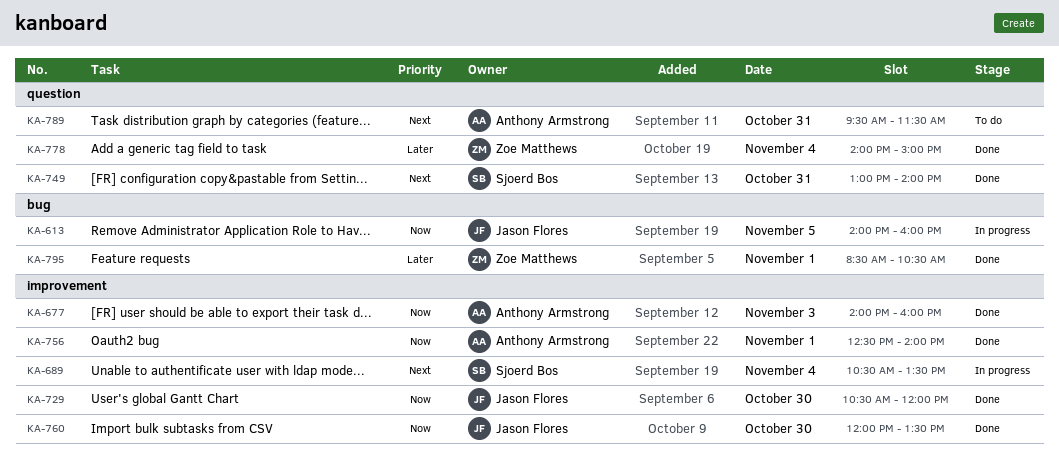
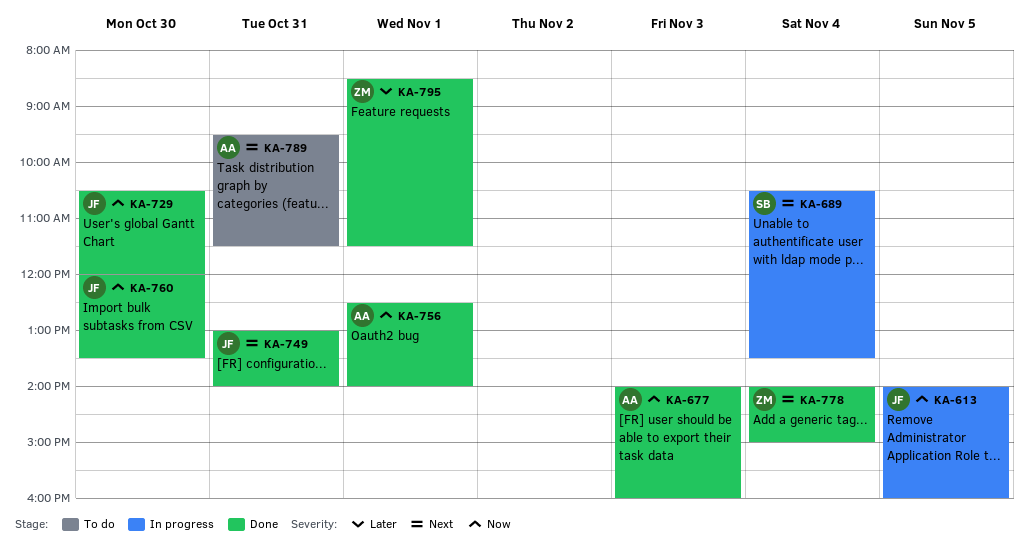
KA-749, owner: Sjoerd Bos -> Jason Flores
KA-778, priority: Later -> Next
KA-795, ends: 10:30 -> 11:30

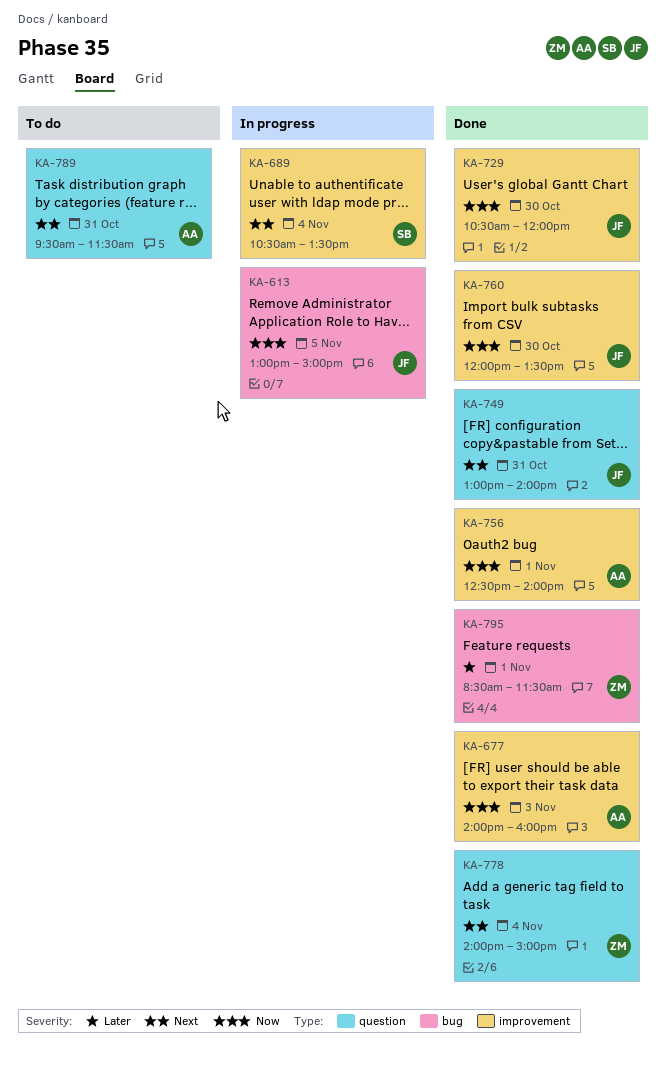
KA-613, begins: 14:00 -> 13:00
KA-613, ends: 16:00 -> 15:00

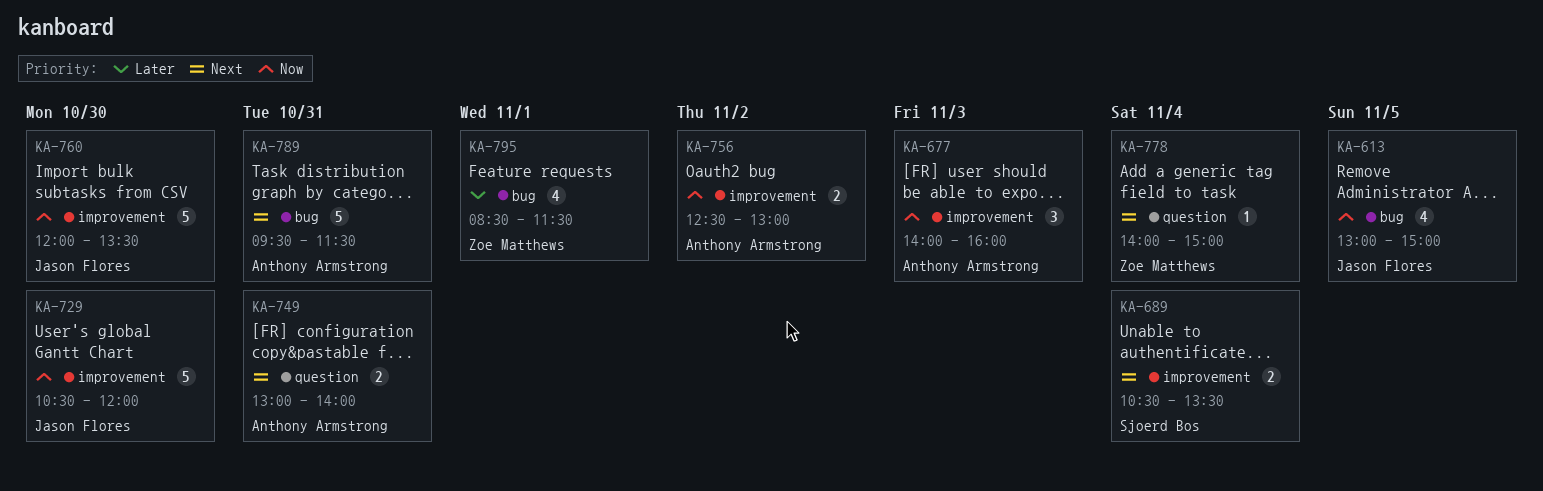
KA-749, owner: Jason Flores -> Anthony Armstrong
KA-756, day: Nov 1 -> Nov 2
KA-756, ends: 14:00 -> 13:00
KA-789, label: question -> bug

